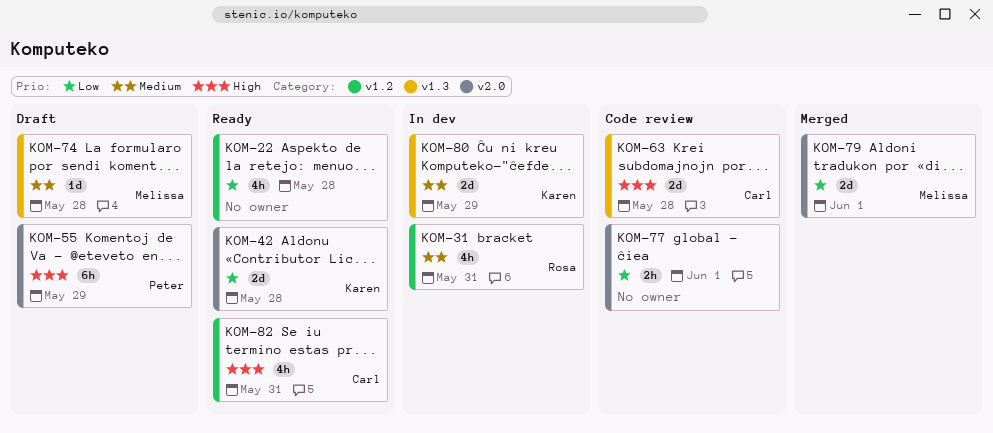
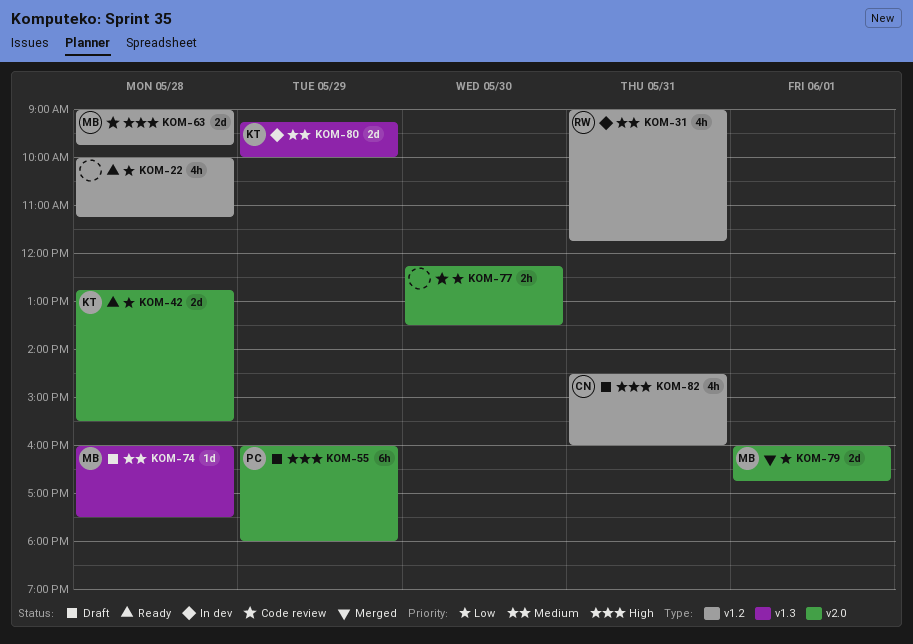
KOM-63, owner: Carl -> Melissa
KOM-63, label: v1.3 -> v1.2
KOM-77, day: Jun 1 -> May 30
KOM-82, status: Ready -> Draft

